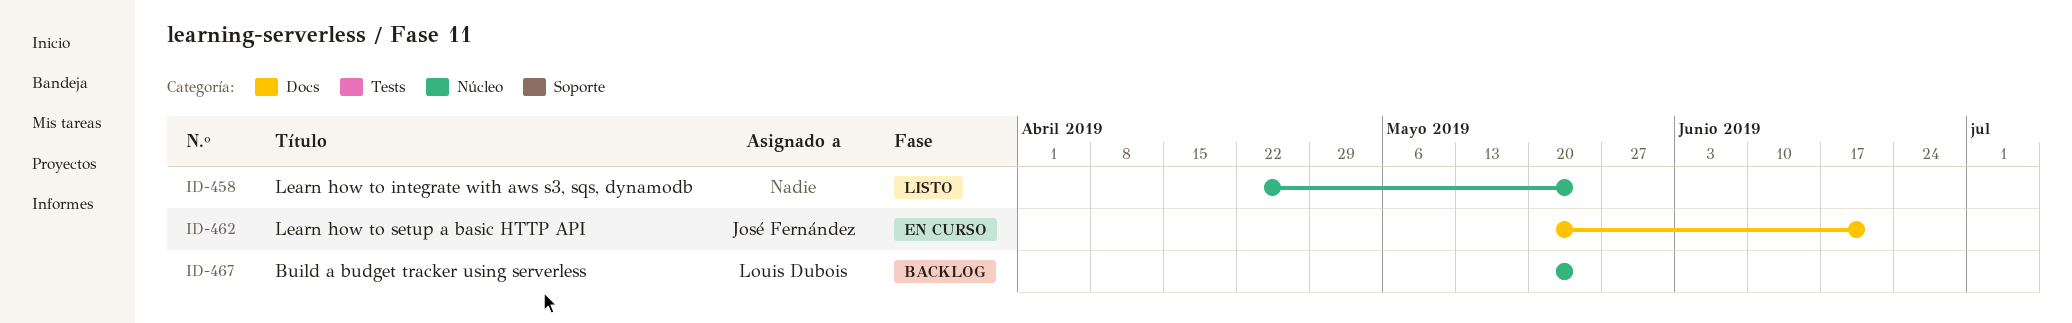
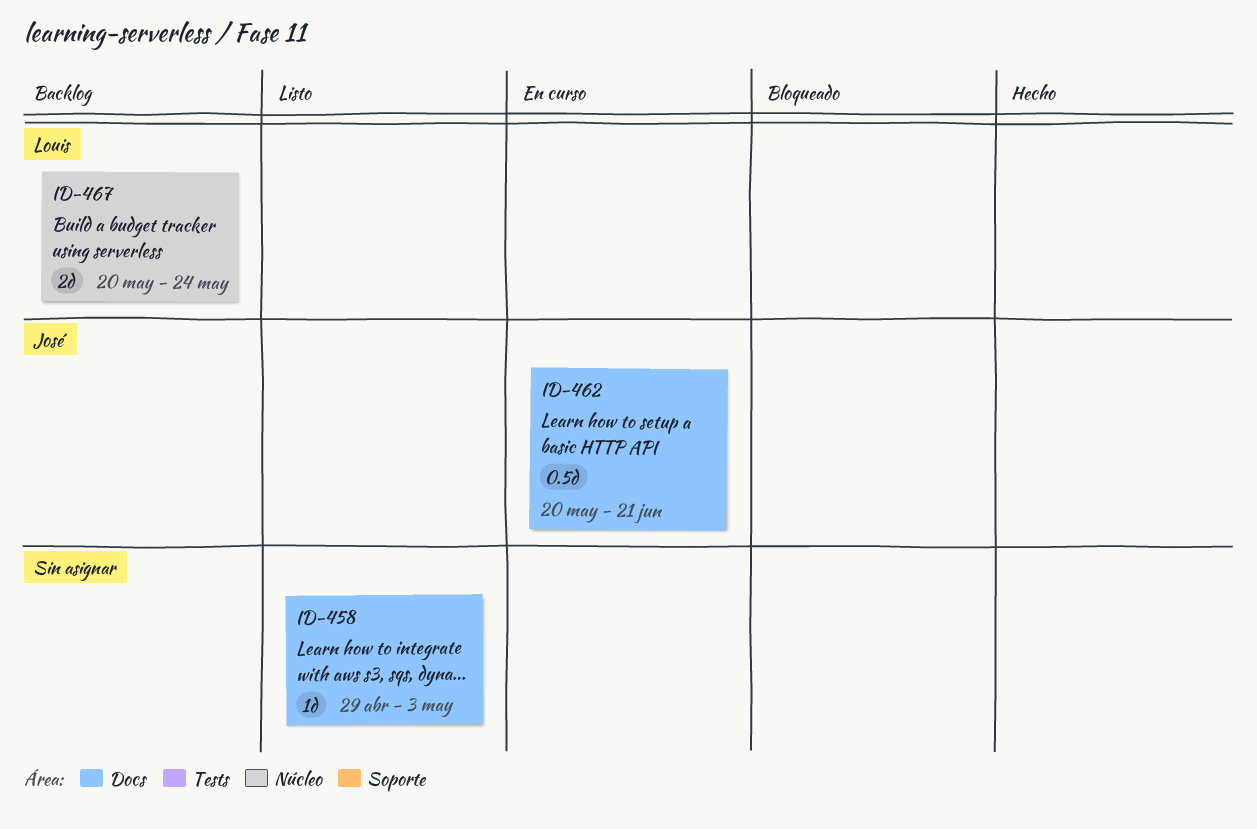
ID-458, label: Núcleo -> Docs
ID-458, start: Apr 22 -> Apr 29
ID-458, due: May 24 -> May 3

